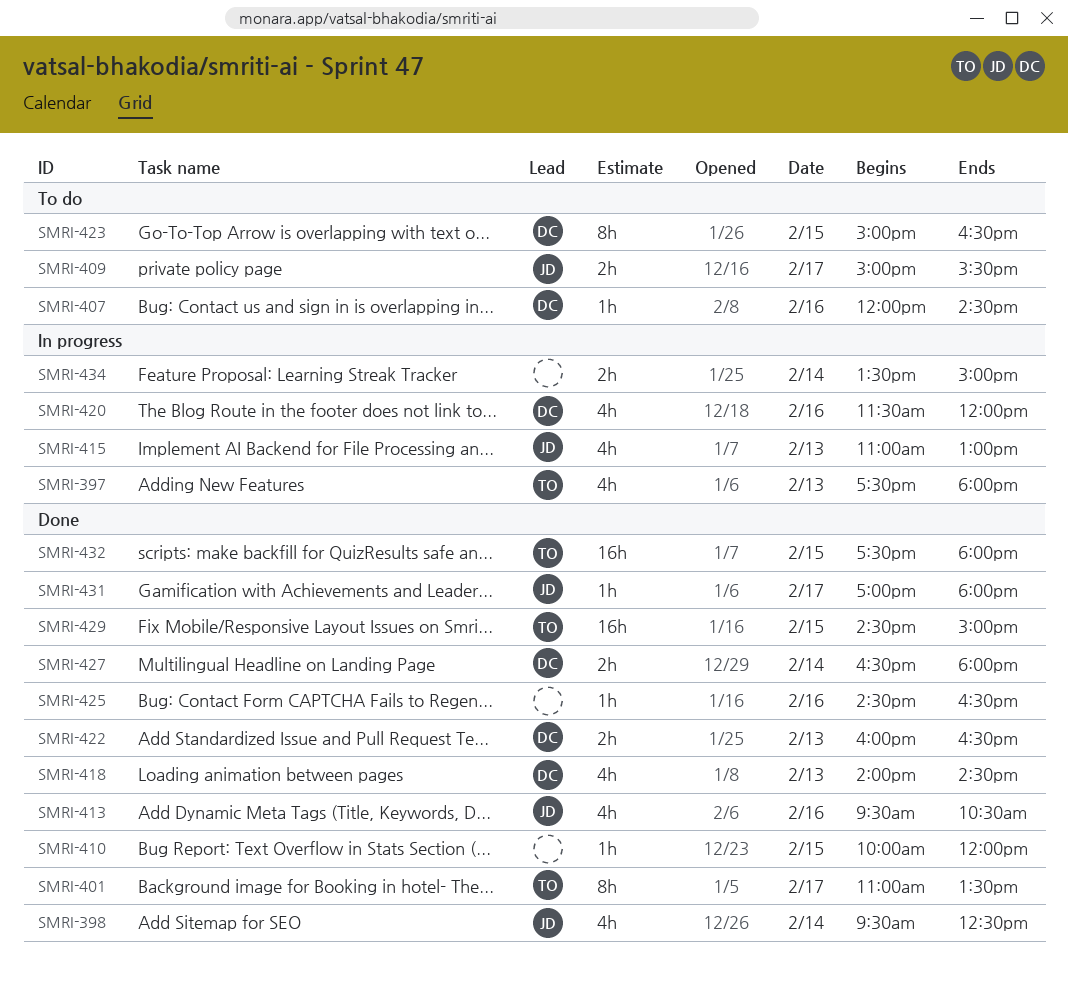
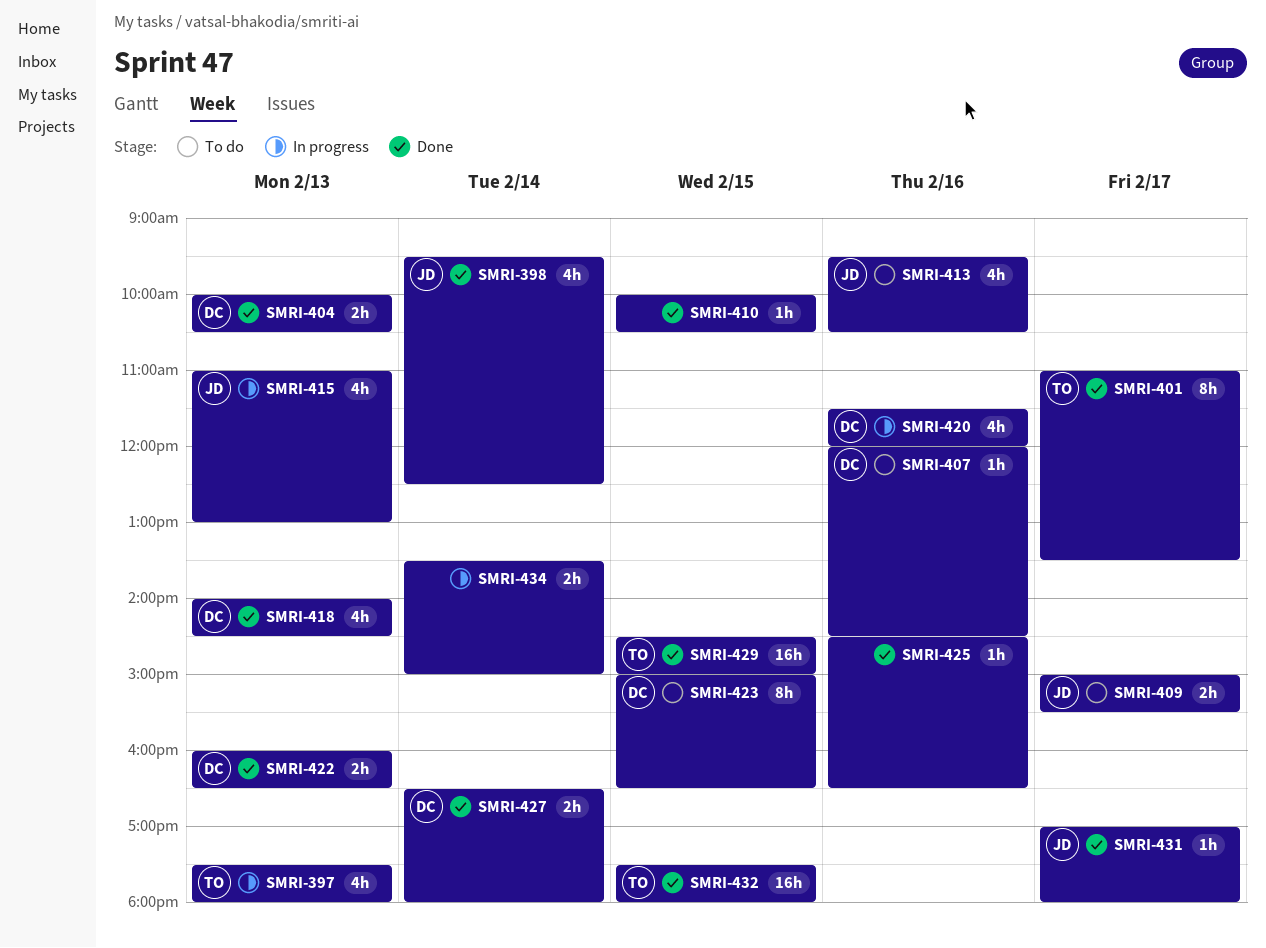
SMRI-404: none -> present
SMRI-410, ends: 12:00 -> 10:30
SMRI-413, status: Done -> To do

